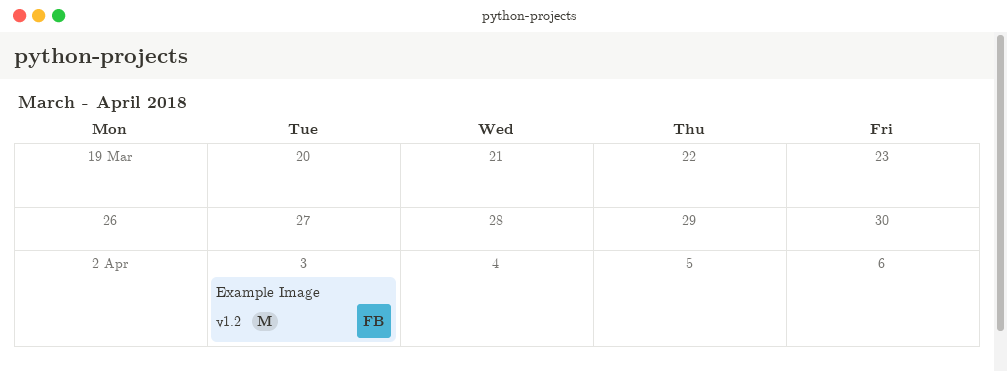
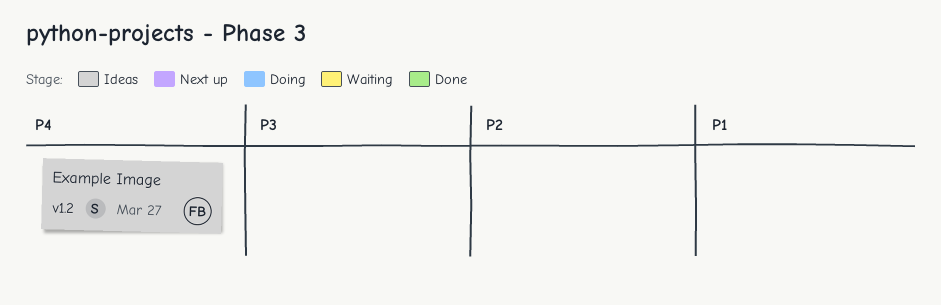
Example Image, estimate: M -> S
Example Image, due: Apr 3 -> Mar 27

